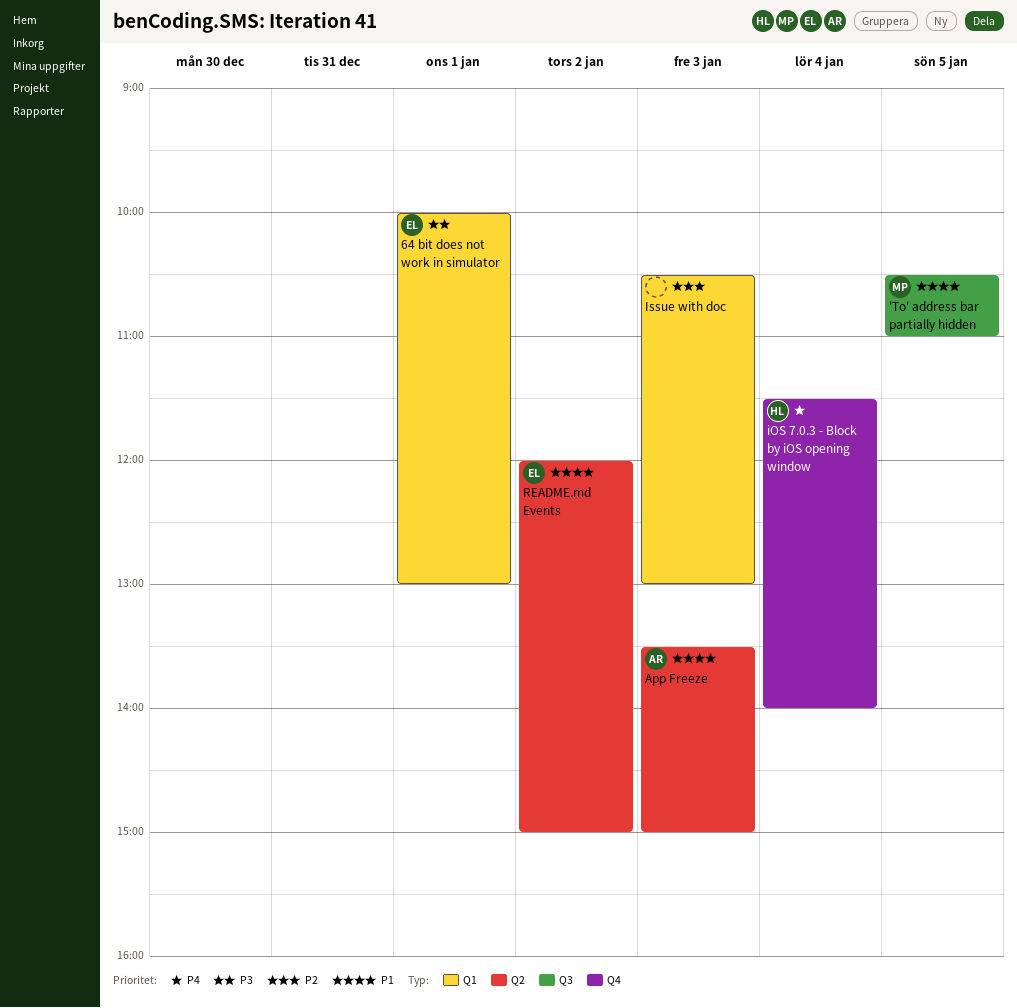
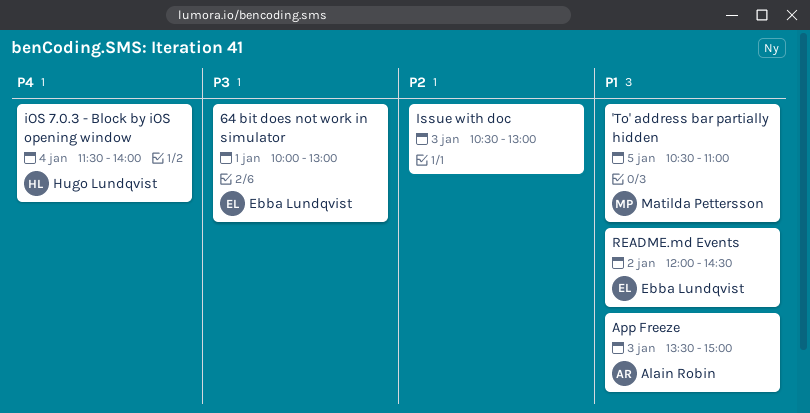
README.md Events, ends: 15:00 -> 14:30

